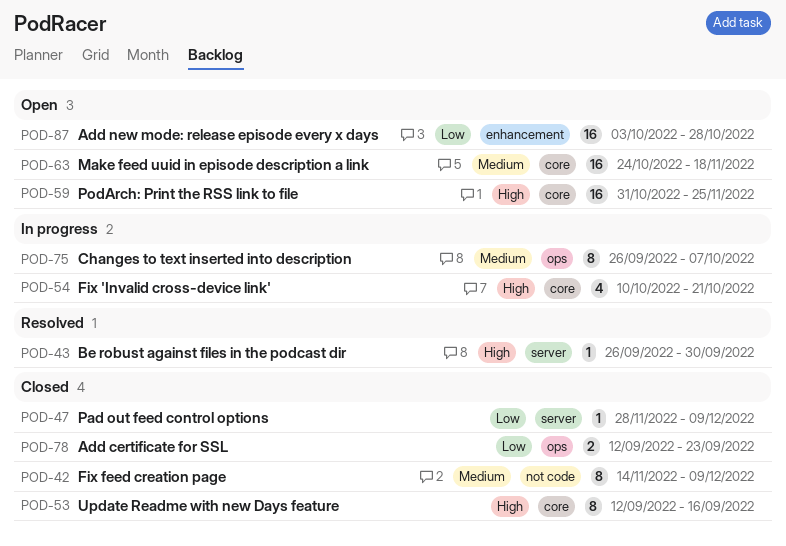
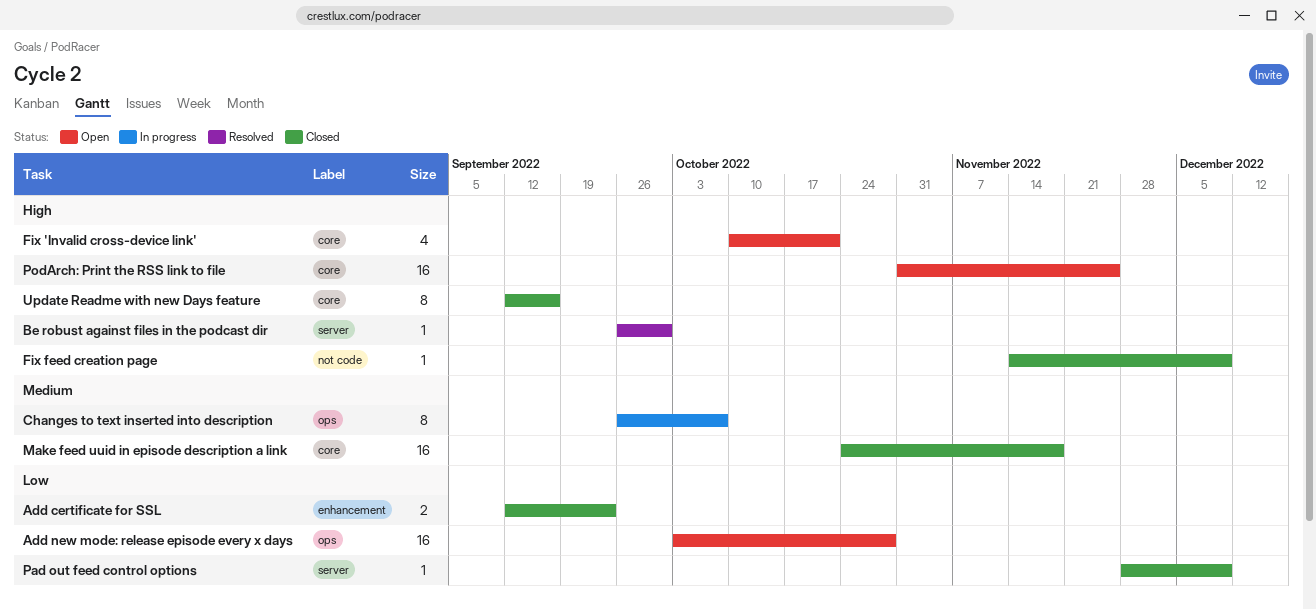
Add certificate for SSL, label: ops -> enhancement
Add new mode: release episode every x days, label: enhancement -> ops
Fix 'Invalid cross-device link', status: In progress -> Open
Fix feed creation page, priority: Medium -> High
Fix feed creation page, estimate: 8 -> 1
Make feed uuid in episode description a link, status: Open -> Closed

